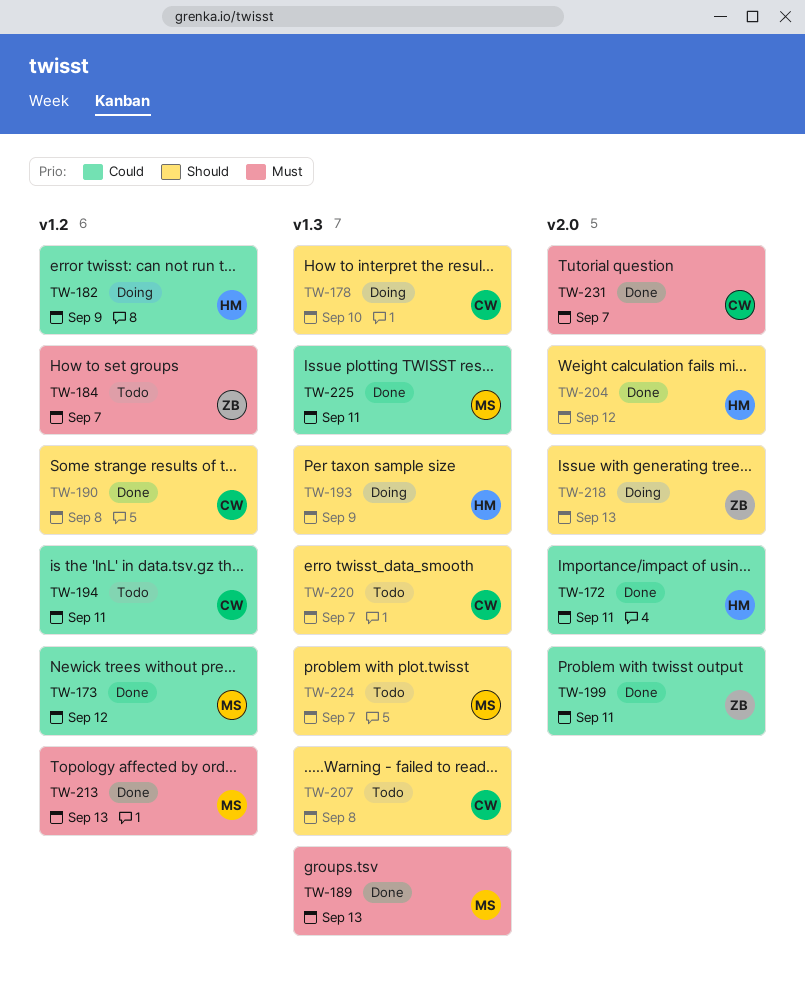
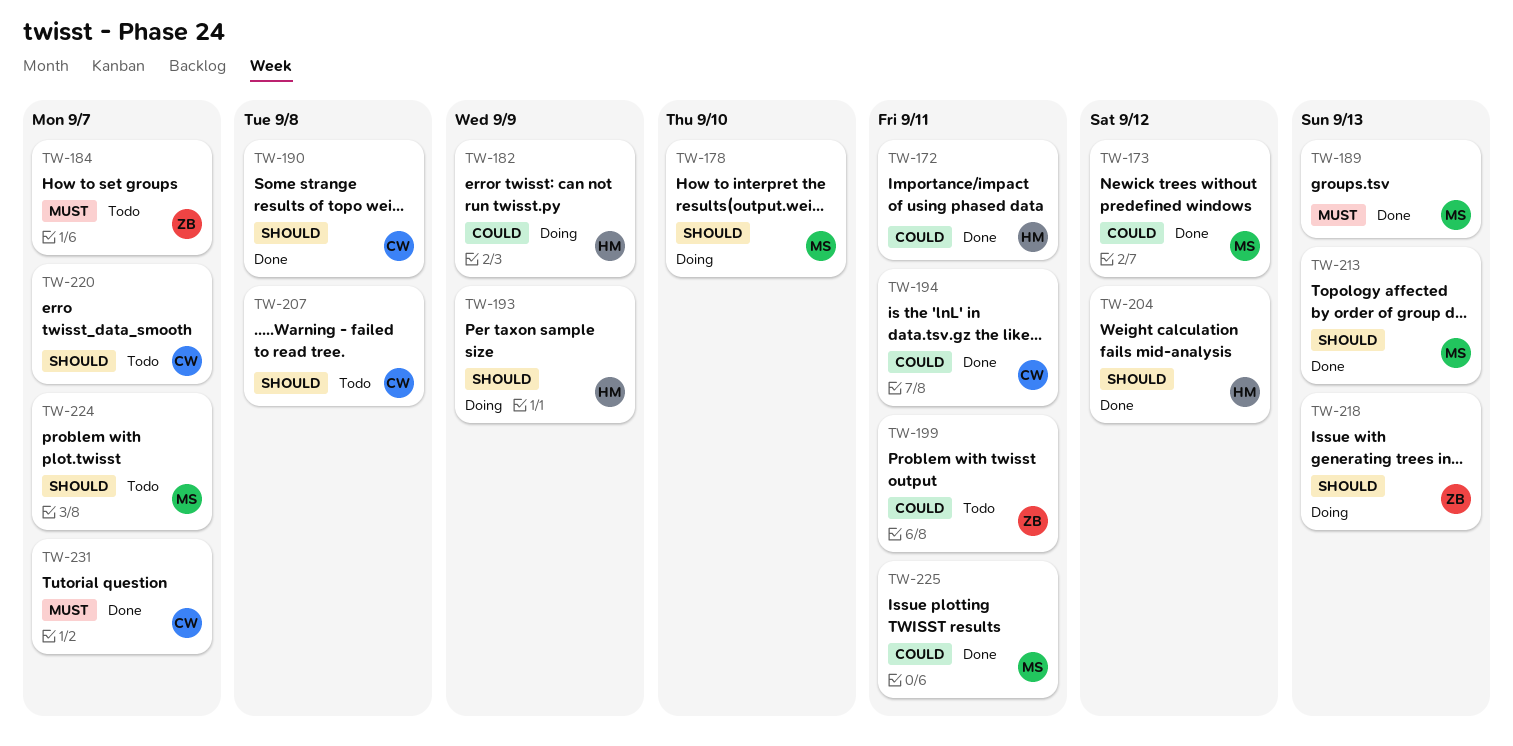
TW-178, owner: CW -> MS
TW-194, status: Todo -> Done
TW-199, status: Done -> Todo
TW-213, priority: Must -> Should

